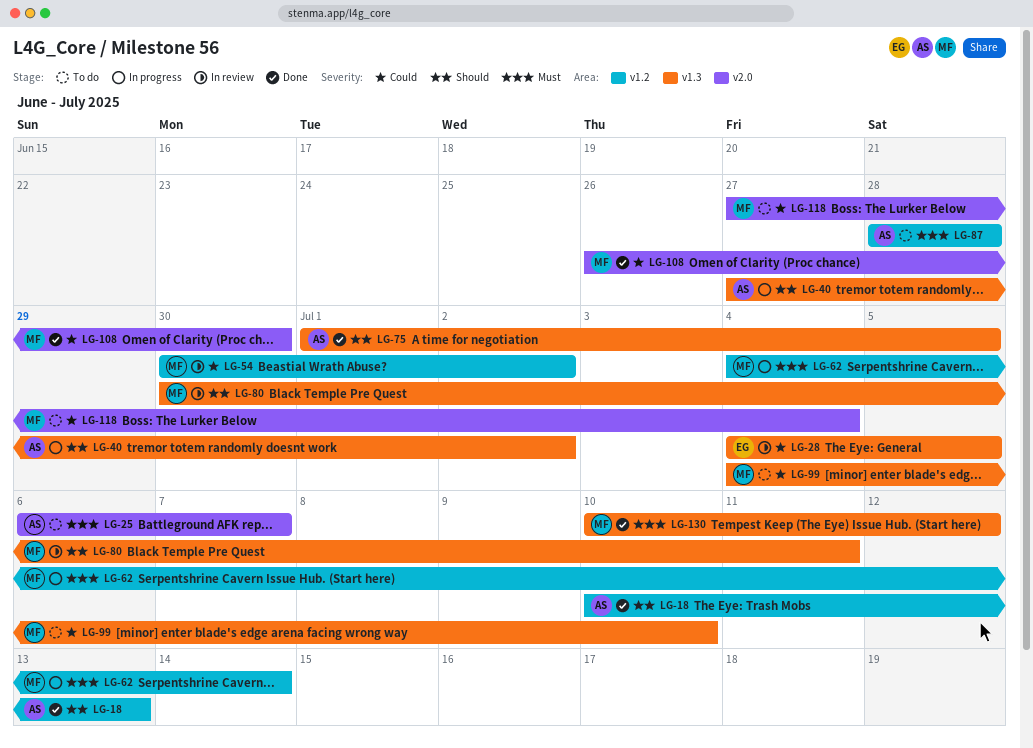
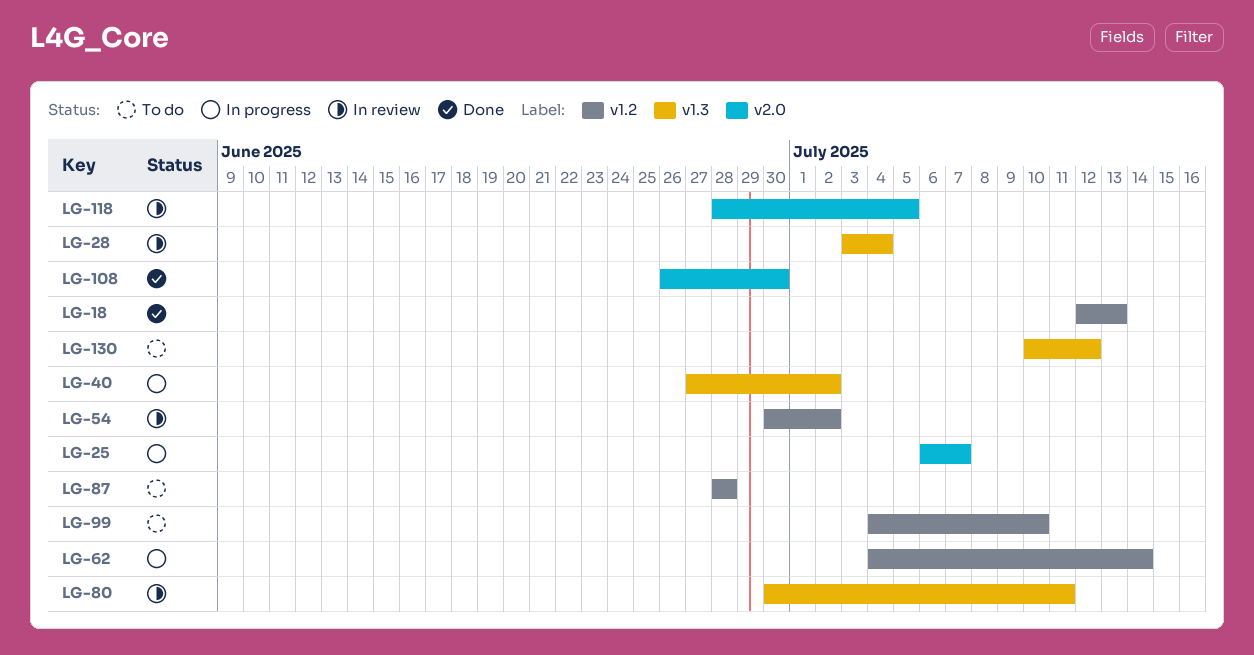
LG-18, start: Jul 10 -> Jul 12
LG-25, status: To do -> In progress
LG-28, start: Jul 4 -> Jul 3
LG-28, due: Jul 5 -> Jul 4
LG-75: present -> none
LG-99, label: v1.3 -> v1.2
LG-118, status: To do -> In review
LG-118, start: Jun 27 -> Jun 28
LG-118, due: Jul 4 -> Jul 5
LG-130, status: Done -> To do

